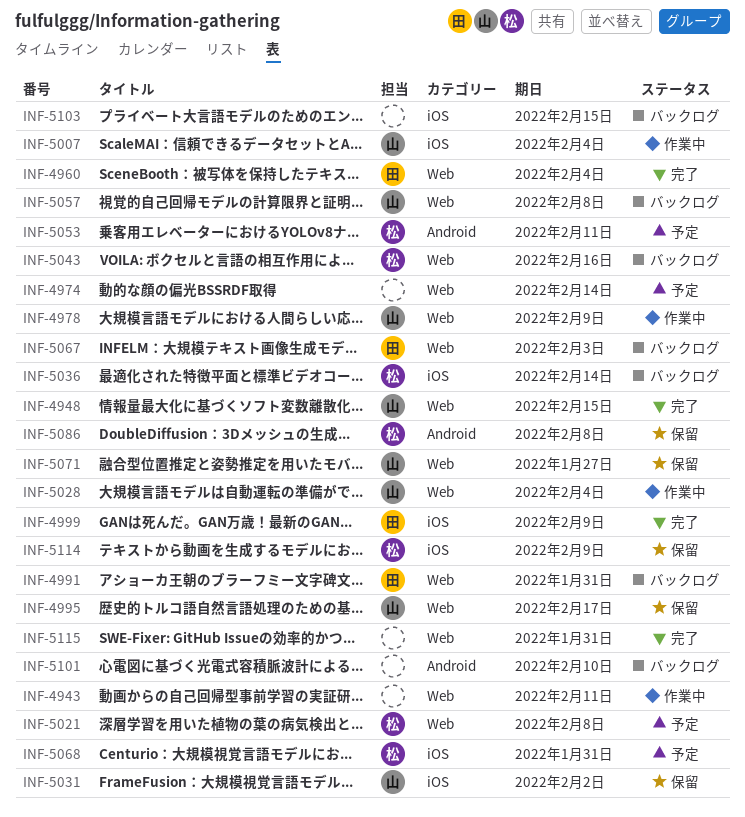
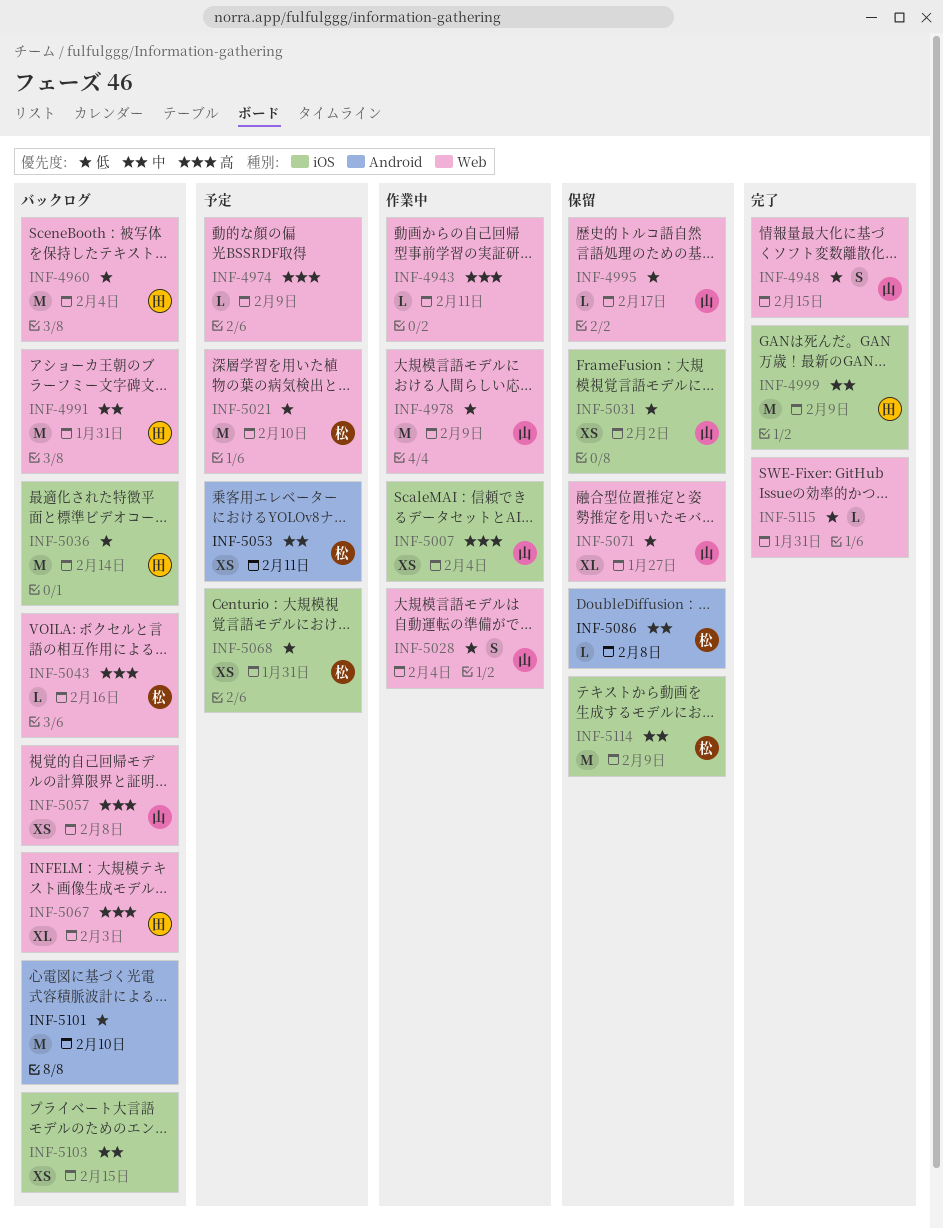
INF-4960, status: 完了 -> バックログ
INF-4974, due: Feb 14 -> Feb 9
INF-5021, due: Feb 8 -> Feb 10
INF-5036, owner: 松 -> 田

